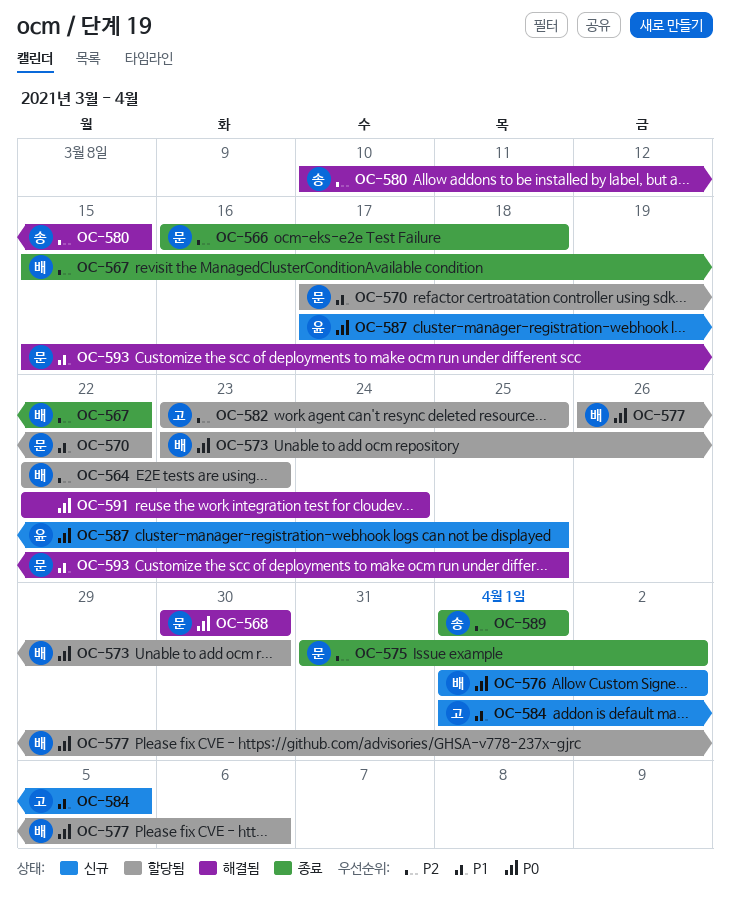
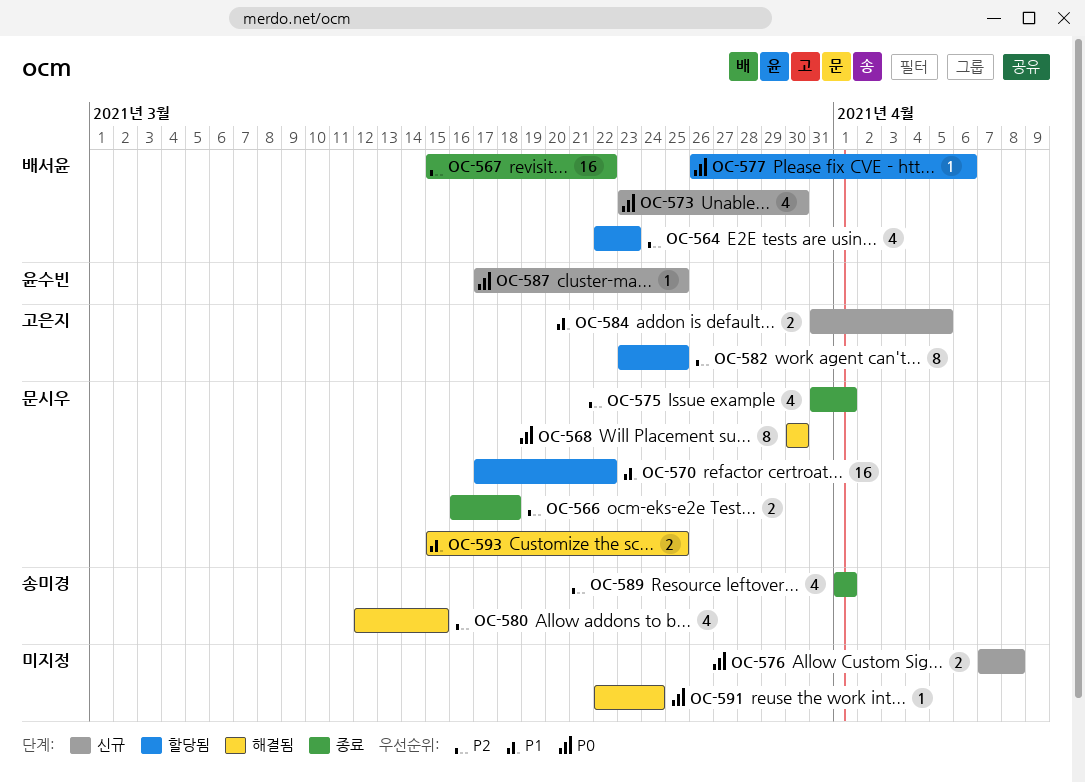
OC-573, status: 할당됨 -> 신규
OC-575, due: Apr 2 -> Apr 1
OC-576, owner: 배서윤 -> none
OC-576, start: Apr 1 -> Apr 7
OC-576, due: Apr 2 -> Apr 8
OC-580, start: Mar 10 -> Mar 12
OC-584, start: Apr 1 -> Mar 31

